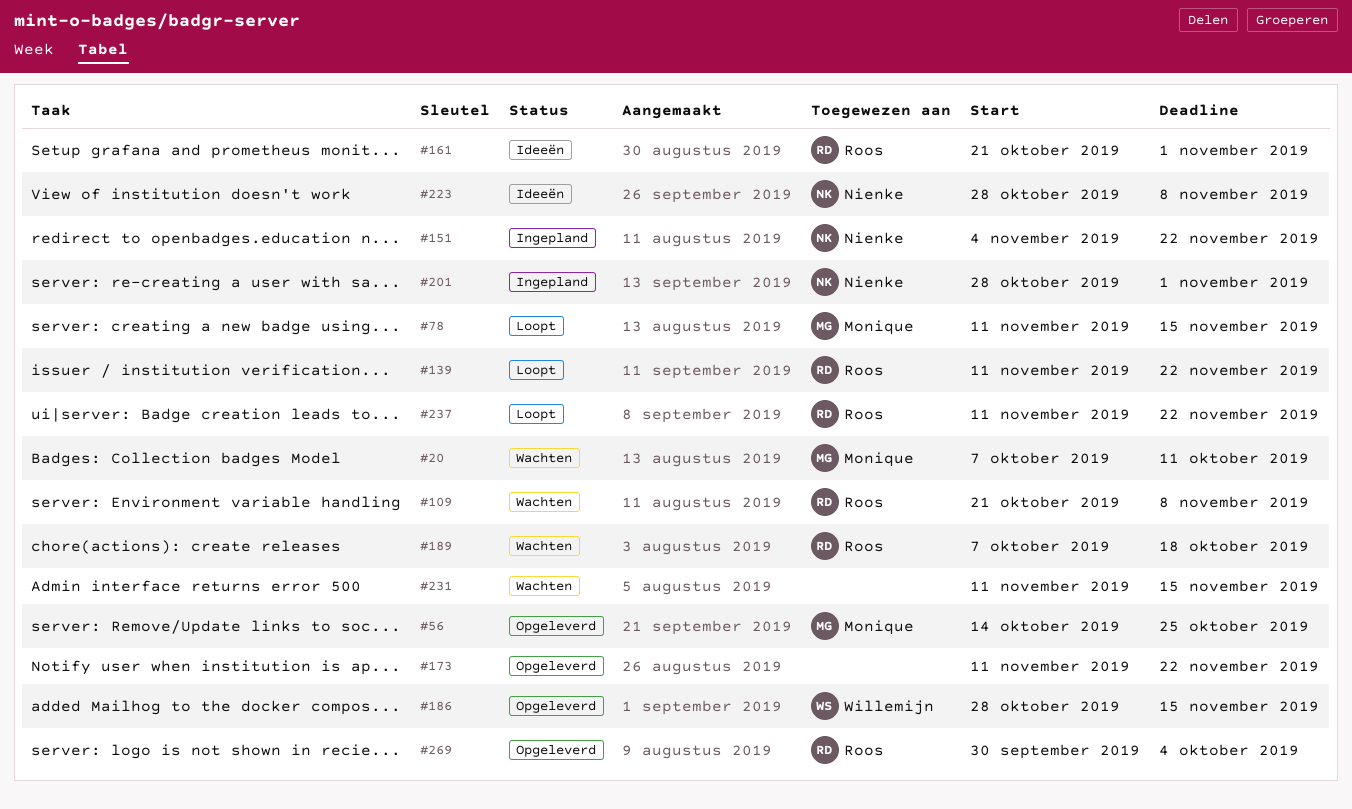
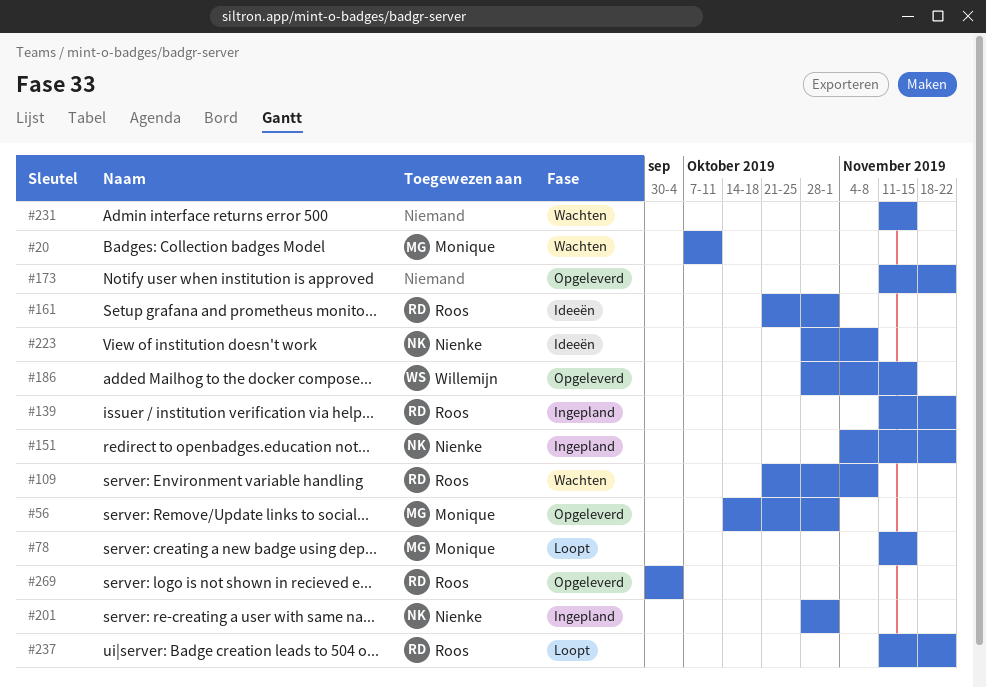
#56, due: Oct 25 -> Nov 1
#139, status: Loopt -> Ingepland
#189: present -> none

